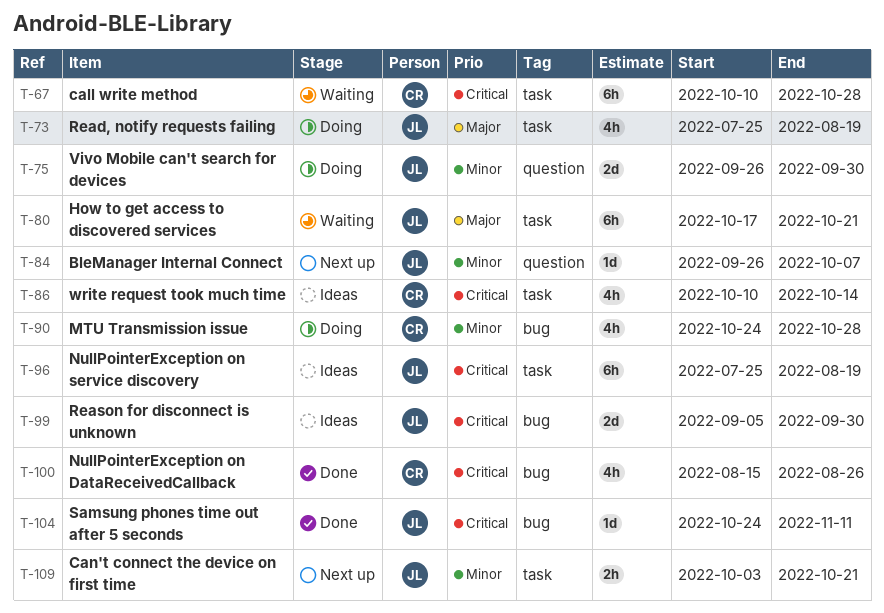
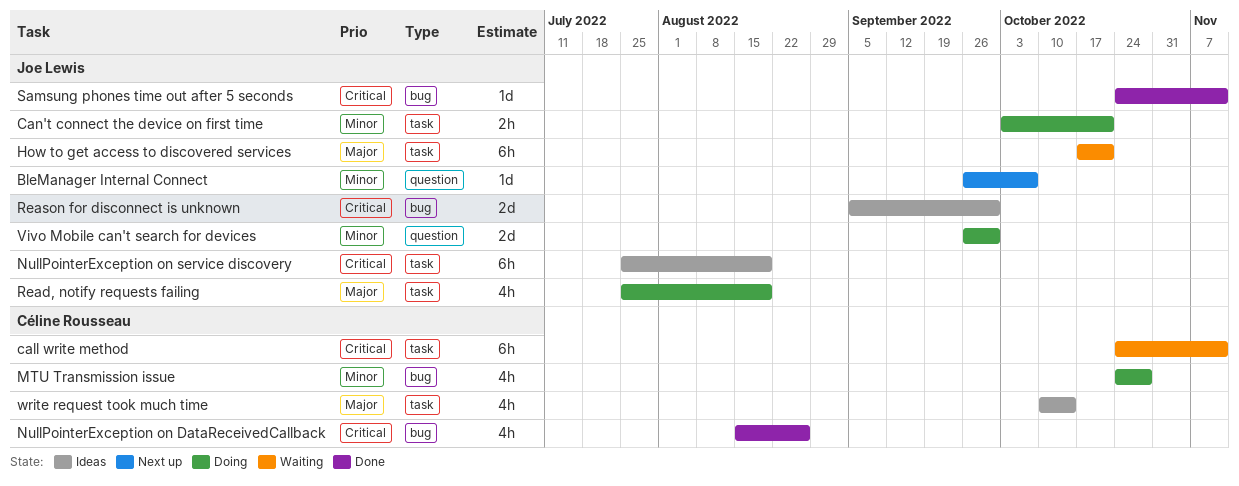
call write method, start: Oct 10 -> Oct 24
call write method, due: Oct 28 -> Nov 11
Can't connect the device on first time, status: Next up -> Doing
write request took much time, priority: Critical -> Major

